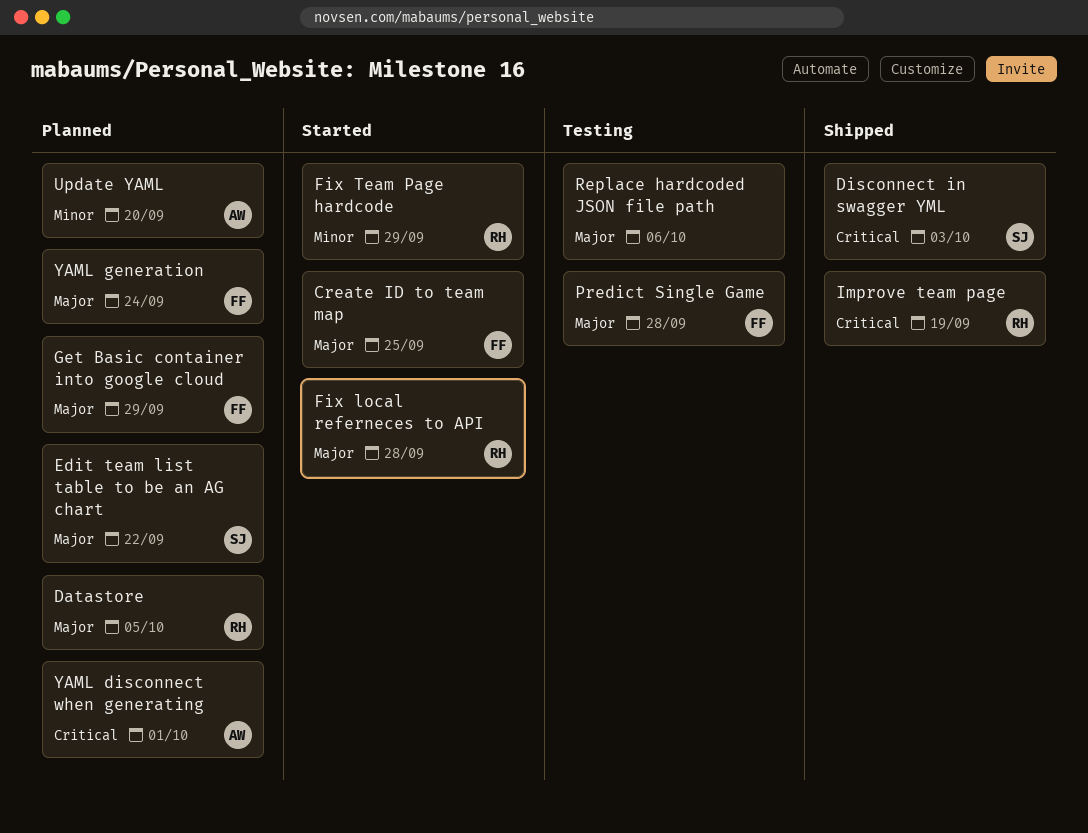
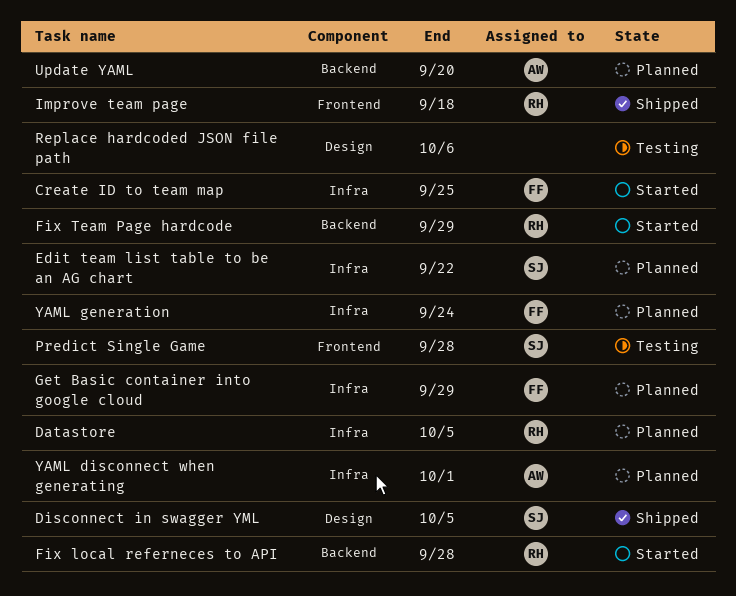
Disconnect in swagger YML, due: Oct 3 -> Oct 5
Improve team page, due: Sep 19 -> Sep 18
Predict Single Game, owner: FF -> SJ

